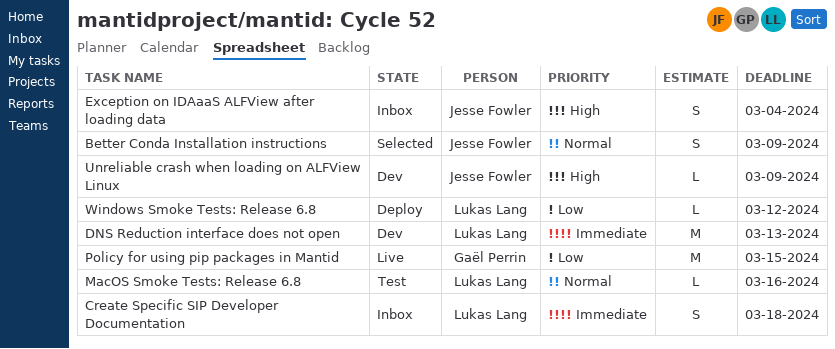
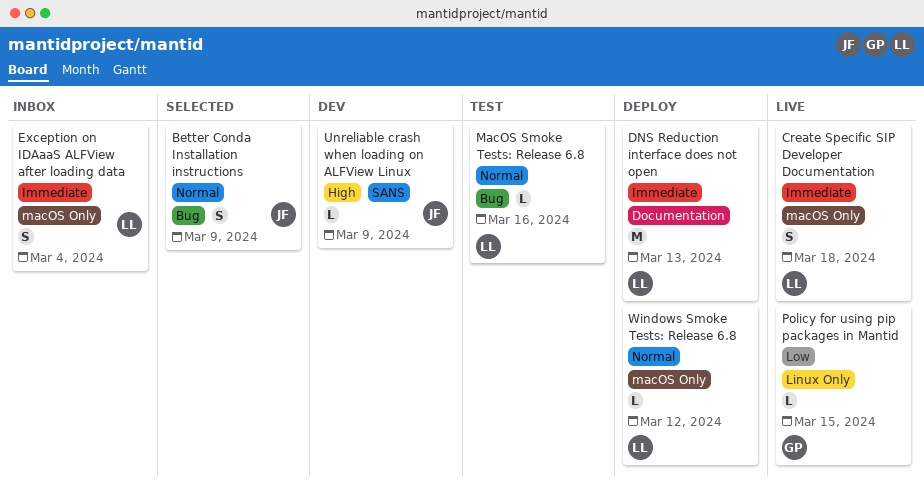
Create Specific SIP Developer Documentation, status: Inbox -> Live
DNS Reduction interface does not open, status: Dev -> Deploy
Exception on IDAaaS ALFView after loading data, owner: Jesse Fowler -> Lukas Lang
Exception on IDAaaS ALFView after loading data, priority: High -> Immediate
Policy for using pip packages in Mantid, estimate: M -> L
Windows Smoke Tests: Release 6.8, priority: Low -> Normal

